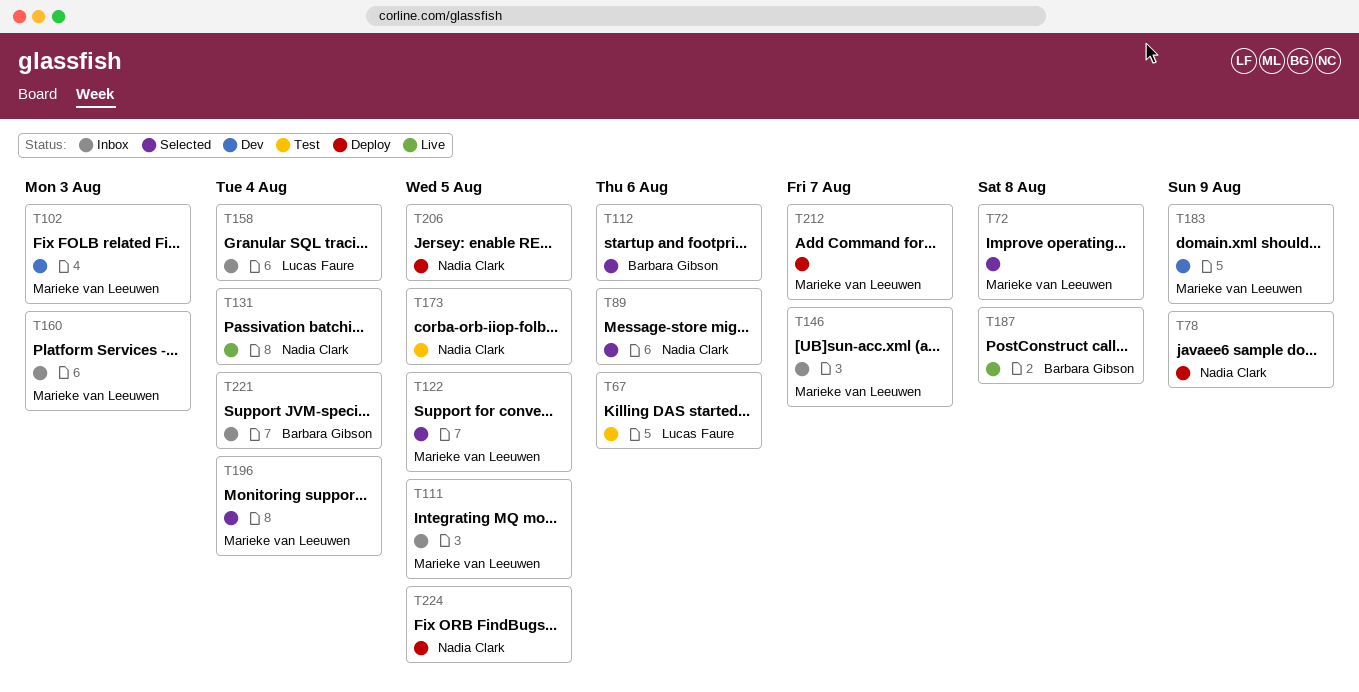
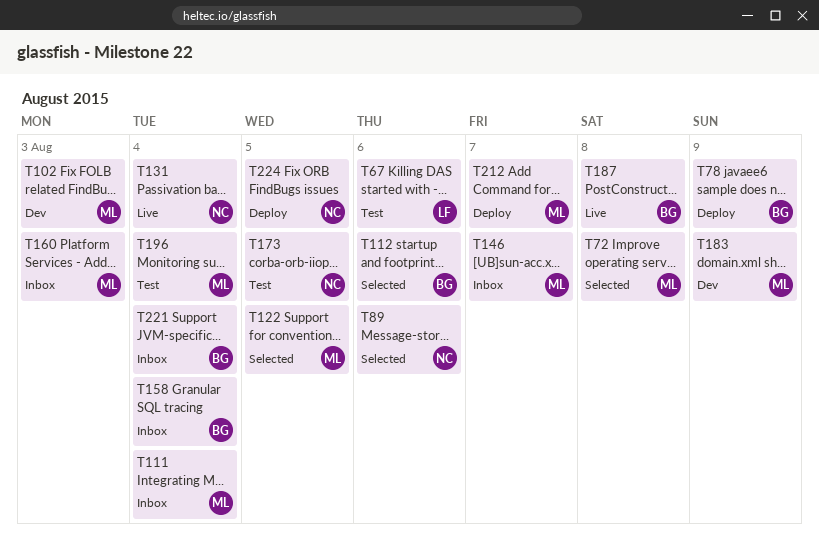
T78, owner: Nadia Clark -> Barbara Gibson
T111, due: Aug 5 -> Aug 4
T158, owner: Lucas Faure -> Barbara Gibson
T196, status: Selected -> Test
T206: present -> none

